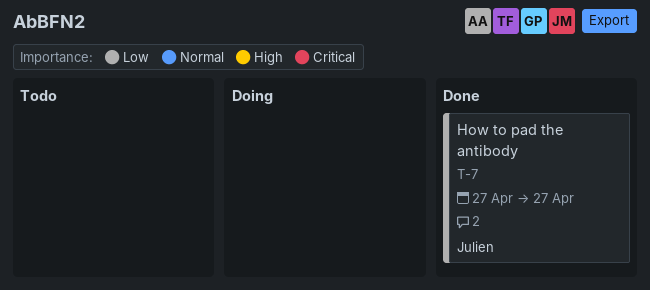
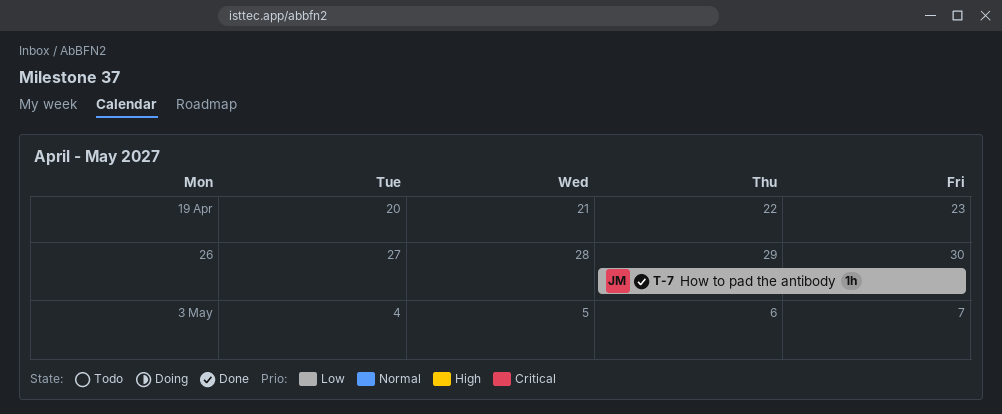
T-7, start: Apr 27 -> Apr 29
T-7, due: Apr 27 -> Apr 30

